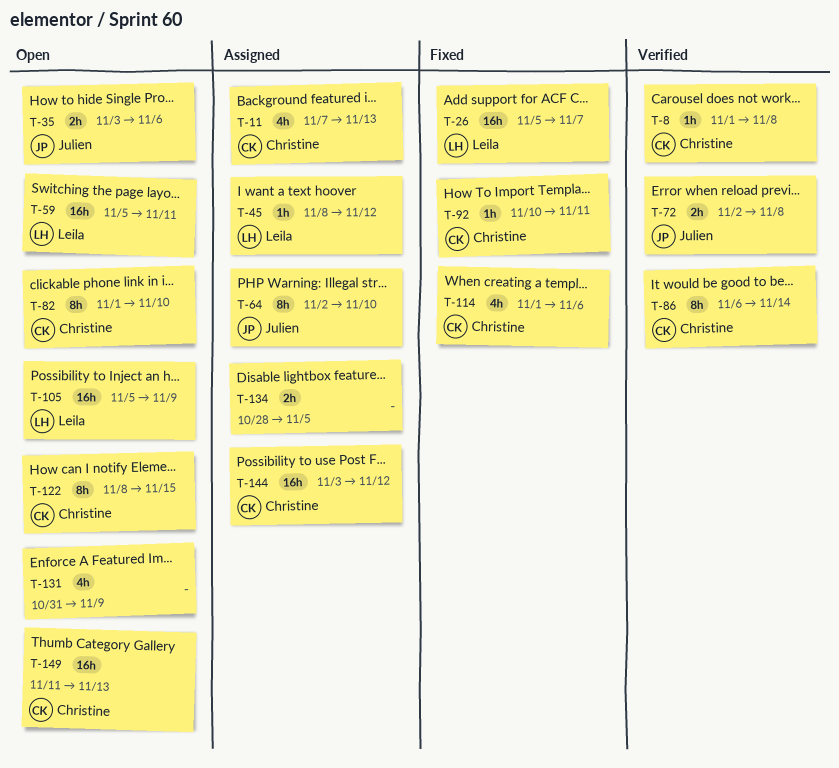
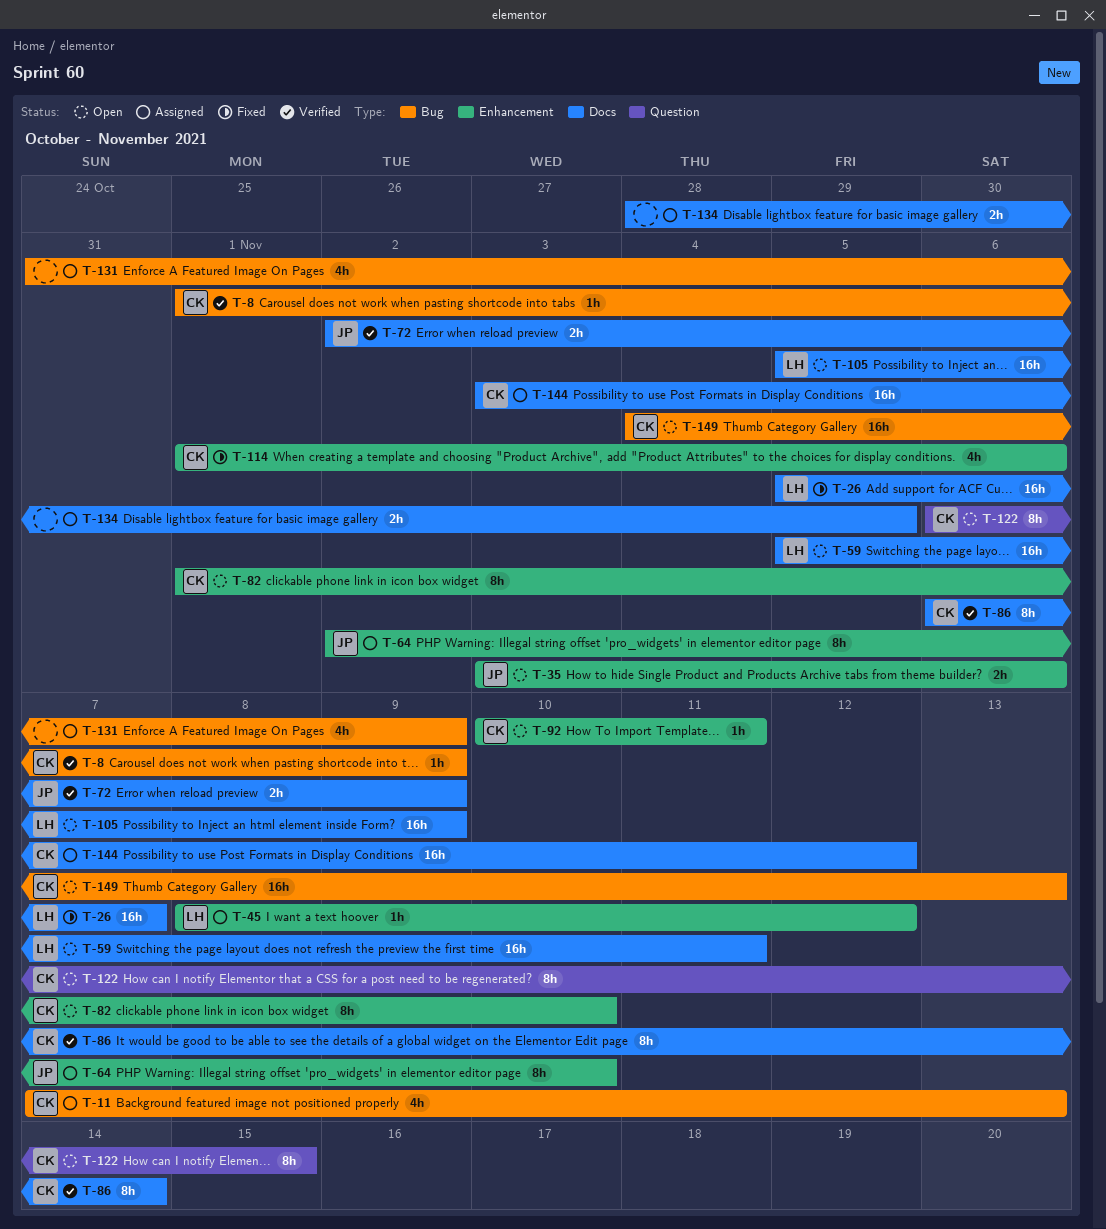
T-8, due: Nov 8 -> Nov 9
T-72, due: Nov 8 -> Nov 9
T-92, status: Fixed -> Open
T-122, start: Nov 8 -> Nov 6
T-131, status: Open -> Assigned
T-149, start: Nov 11 -> Nov 4

